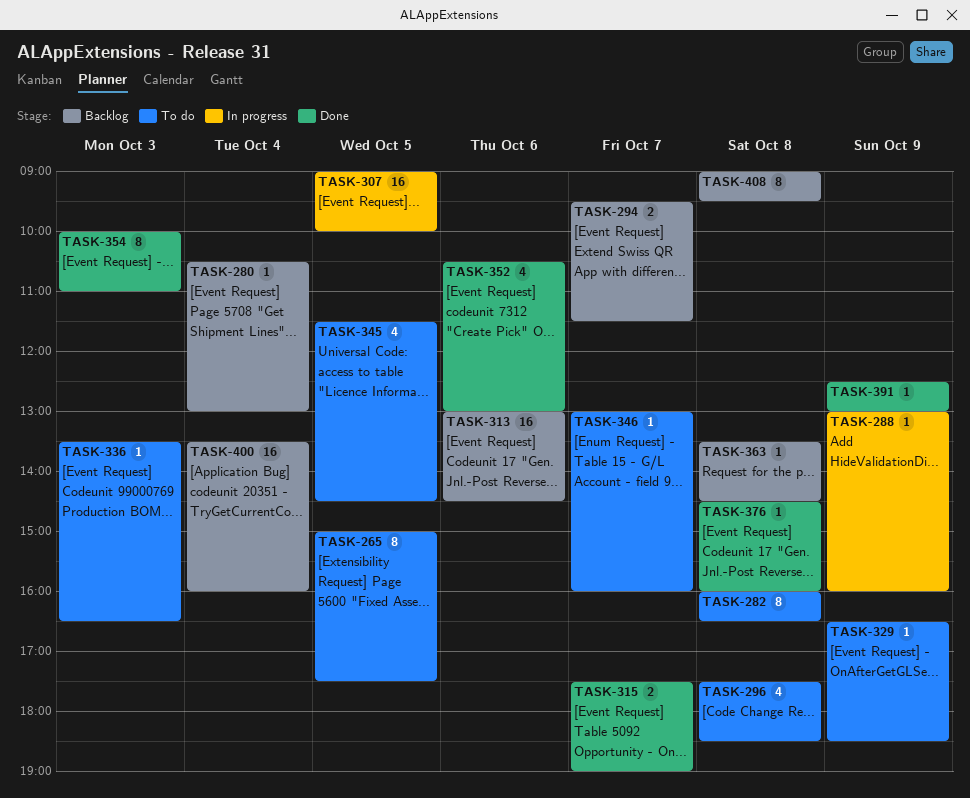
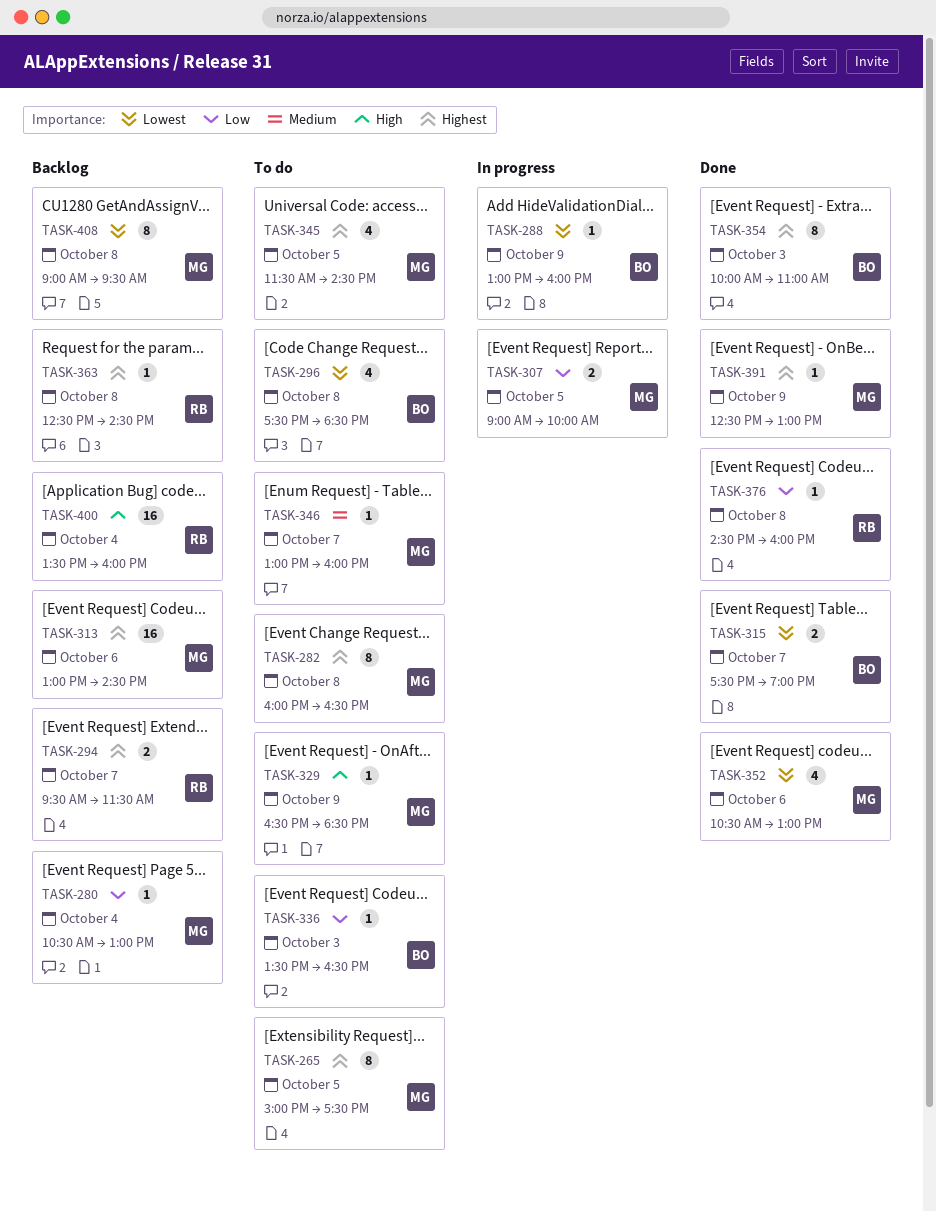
TASK-307, estimate: 16 -> 2
TASK-363, begins: 13:30 -> 12:30

